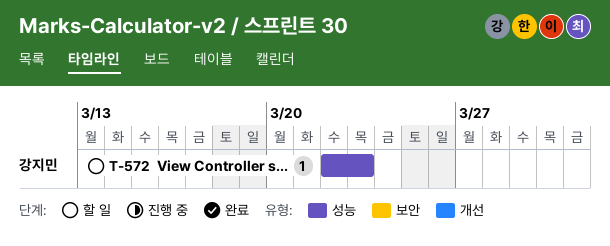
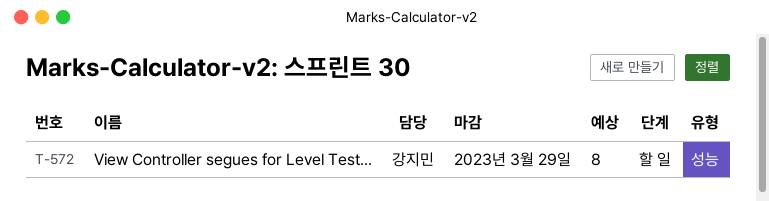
T-572, estimate: 1 -> 8
T-572, due: Mar 23 -> Mar 29

